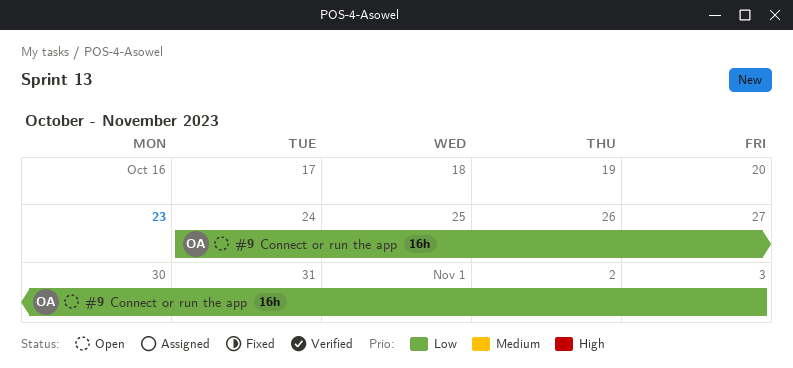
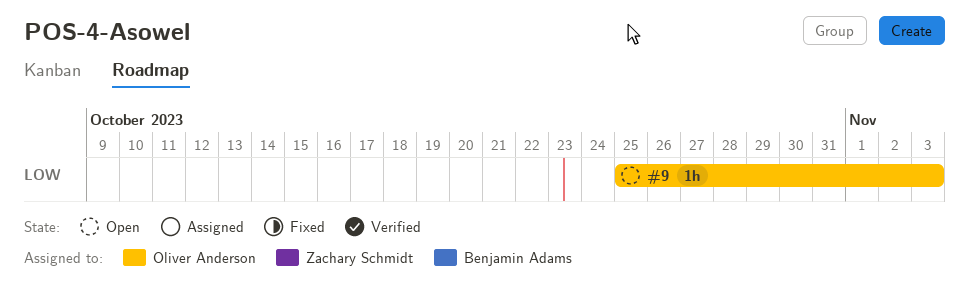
#9, estimate: 16h -> 1h
#9, start: Oct 24 -> Oct 25

